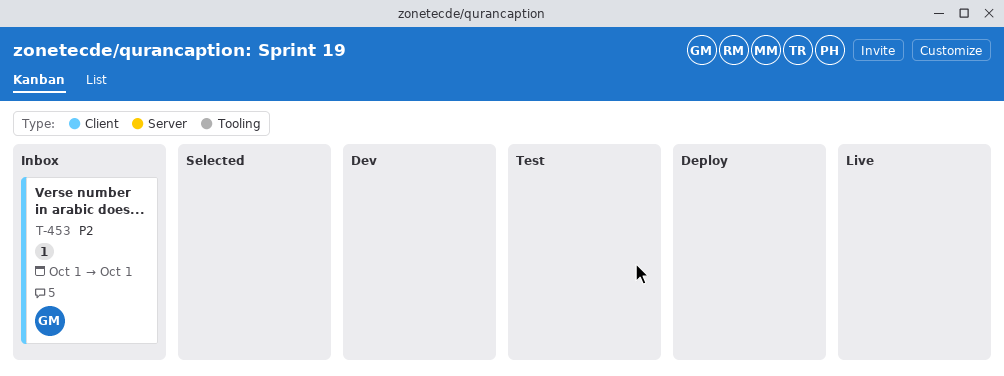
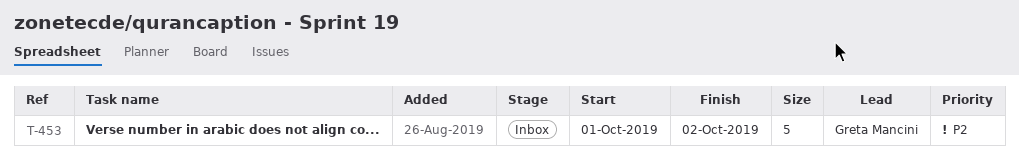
T-453, estimate: 1 -> 5
T-453, due: Oct 1 -> Oct 2

